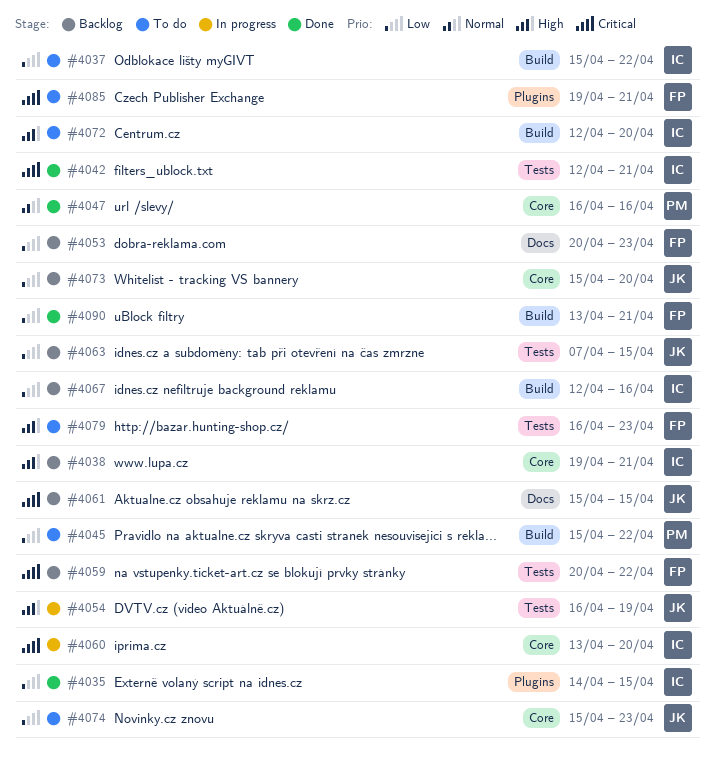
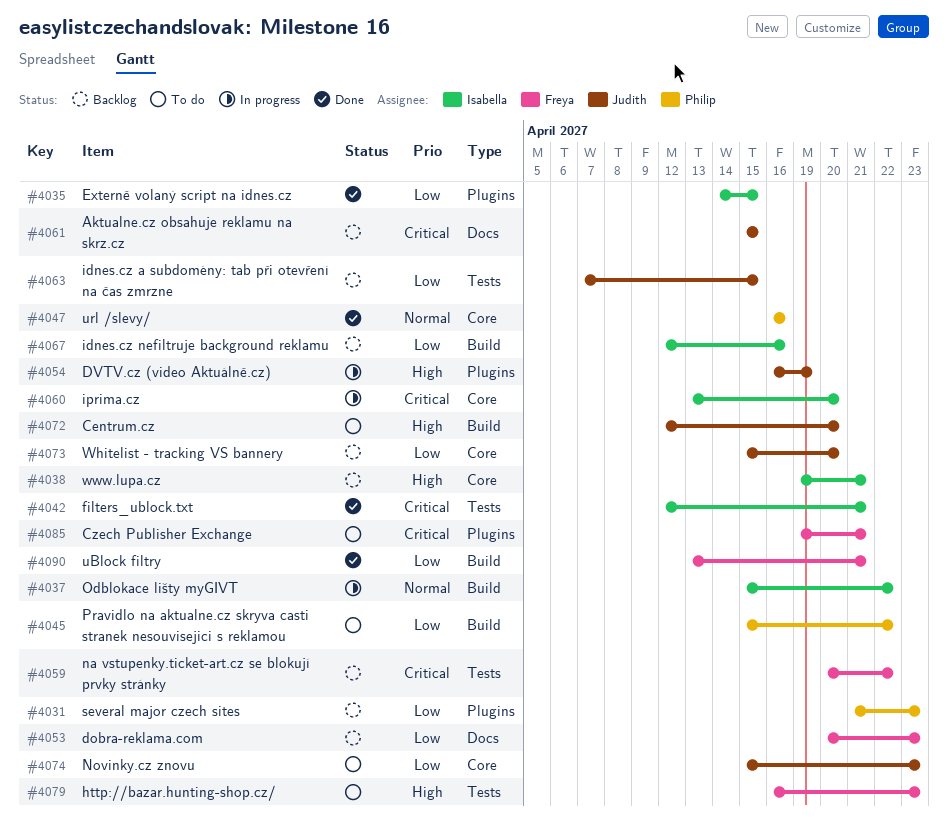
#4031: none -> present
#4037, status: To do -> In progress
#4037, priority: Low -> Normal
#4054, label: Tests -> Plugins
#4072, owner: Isabella -> Judith

